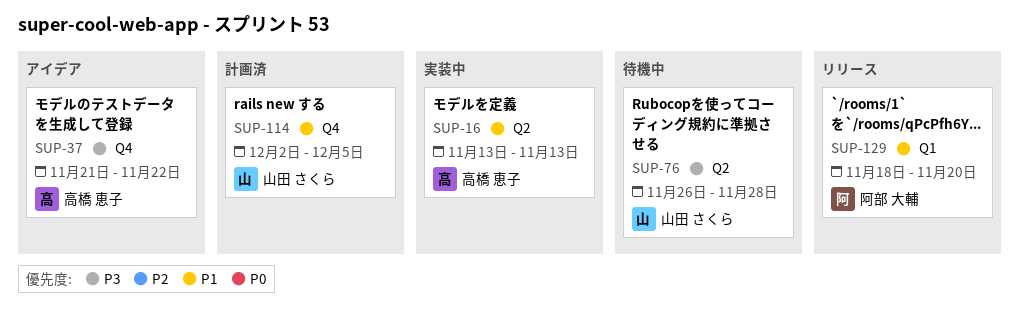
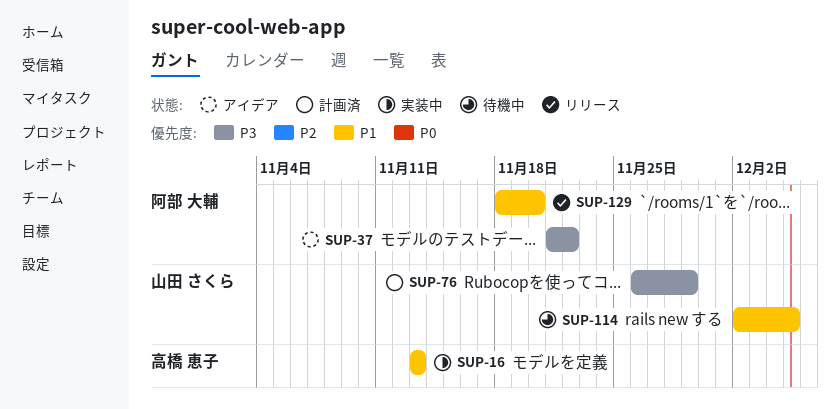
SUP-37, owner: 高橋 恵子 -> 阿部 大輔
SUP-76, status: 待機中 -> 計画済
SUP-76, due: Nov 28 -> Nov 29
SUP-114, status: 計画済 -> 待機中

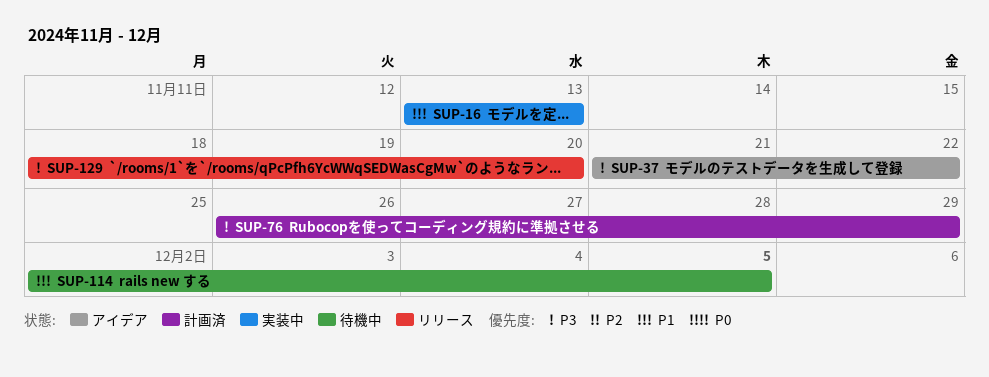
SUP-129, priority: P1 -> P3

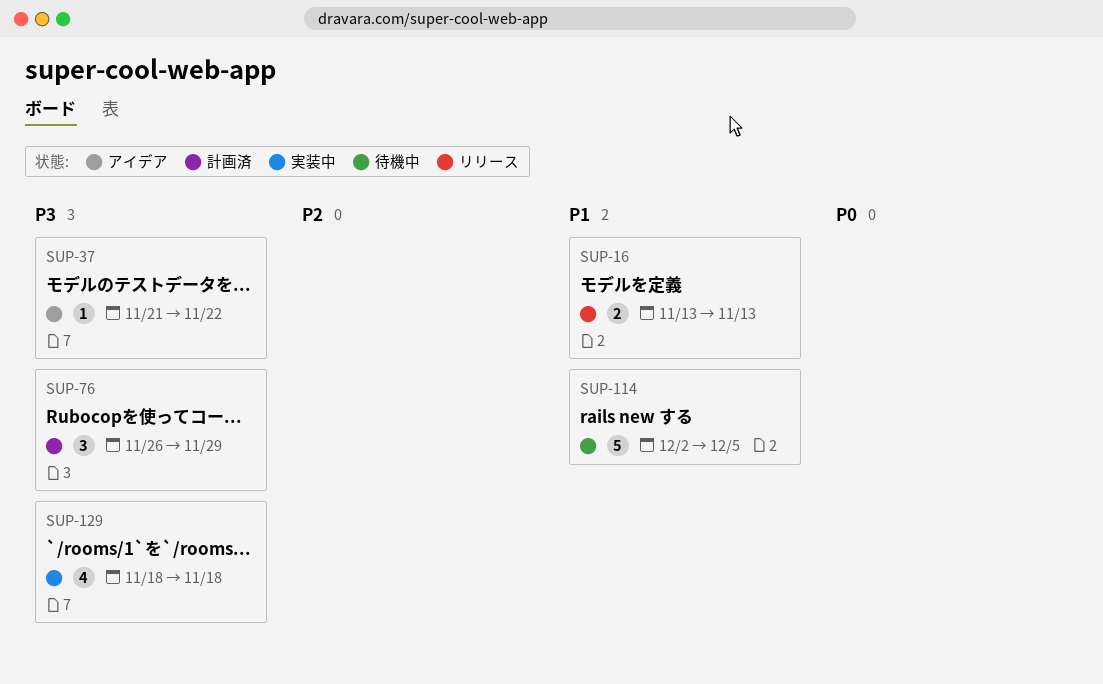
SUP-16, status: 実装中 -> リリース
SUP-129, status: リリース -> 実装中
SUP-129, due: Nov 20 -> Nov 18

